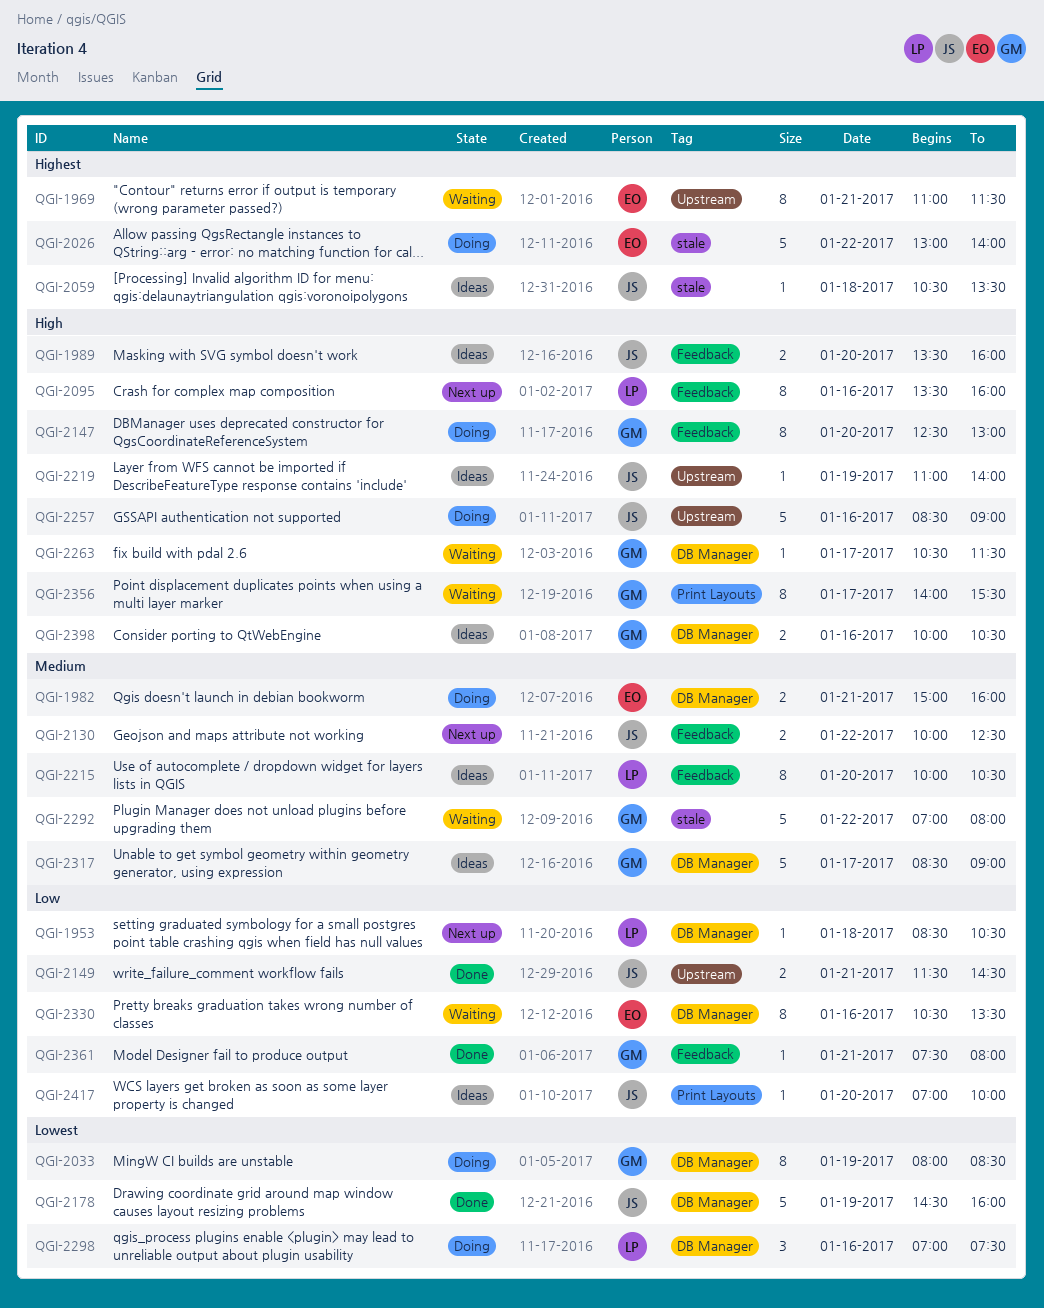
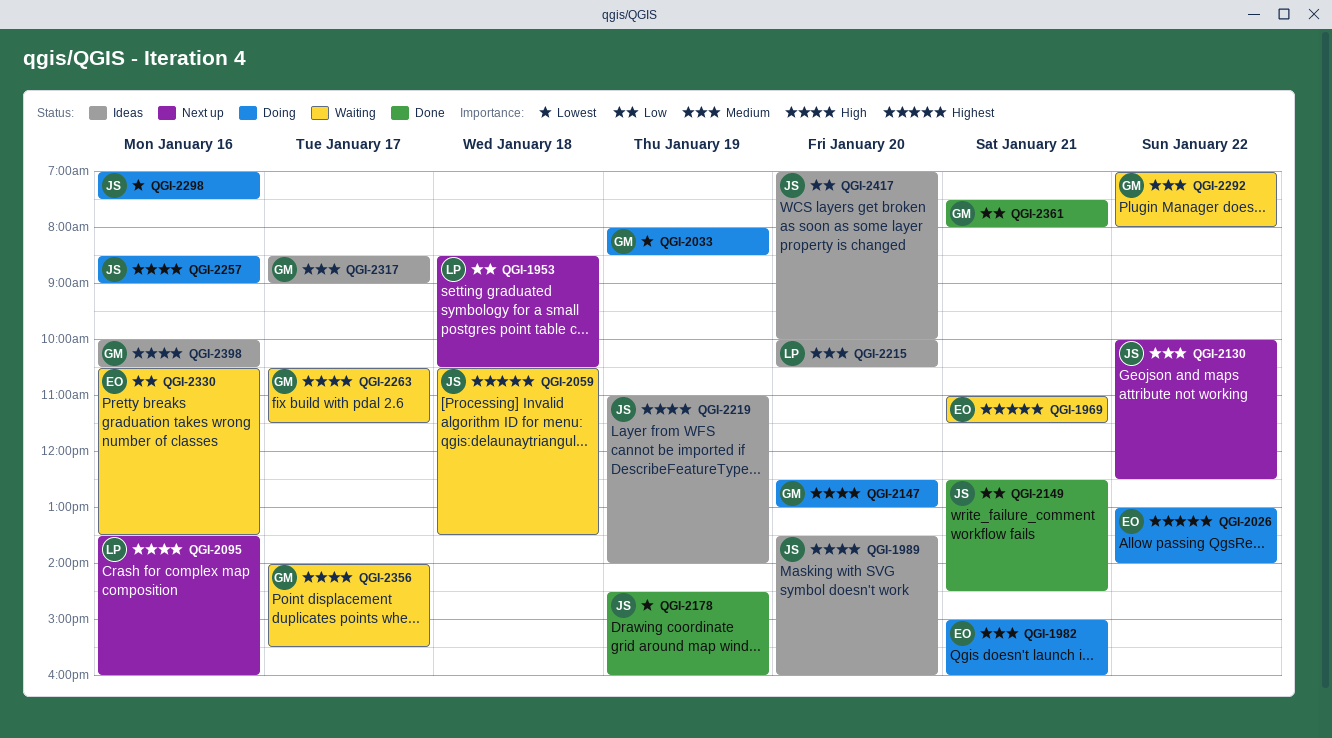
QGI-2059, status: Ideas -> Waiting
QGI-2149, begins: 11:30 -> 12:30
QGI-2298, owner: LP -> JS

